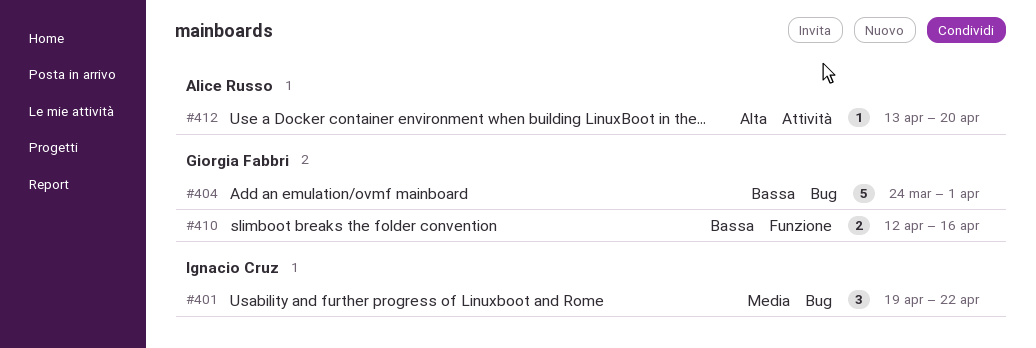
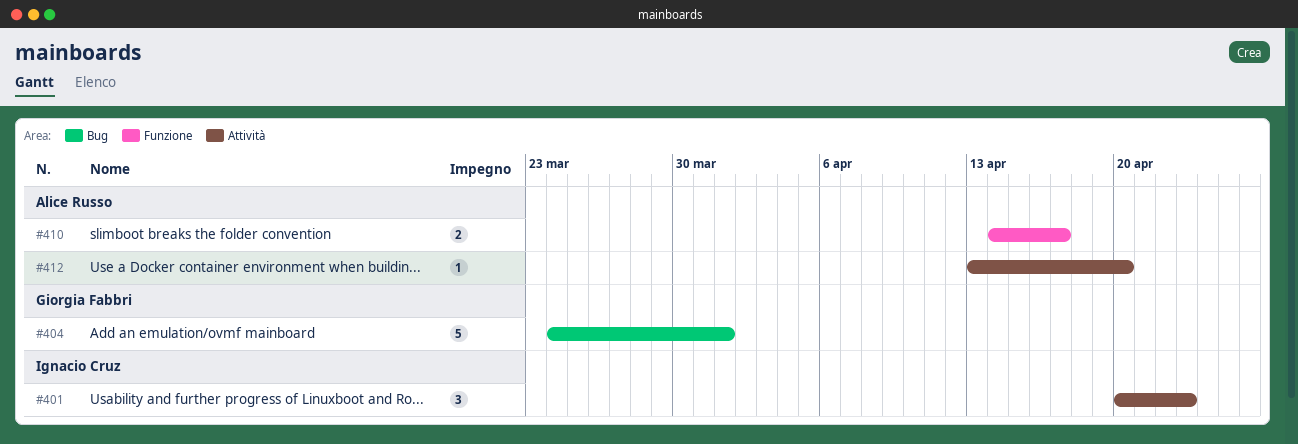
#401, label: Bug -> Attività
#401, start: Apr 19 -> Apr 20
#401, due: Apr 22 -> Apr 23
#410, owner: Giorgia Fabbri -> Alice Russo
#410, start: Apr 12 -> Apr 14
#410, due: Apr 16 -> Apr 17

